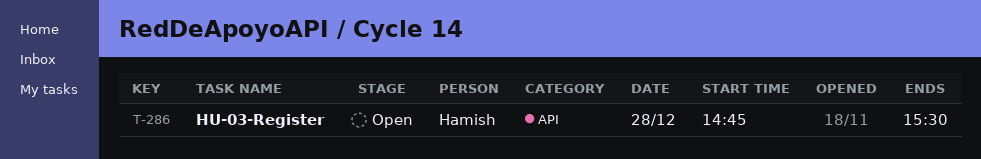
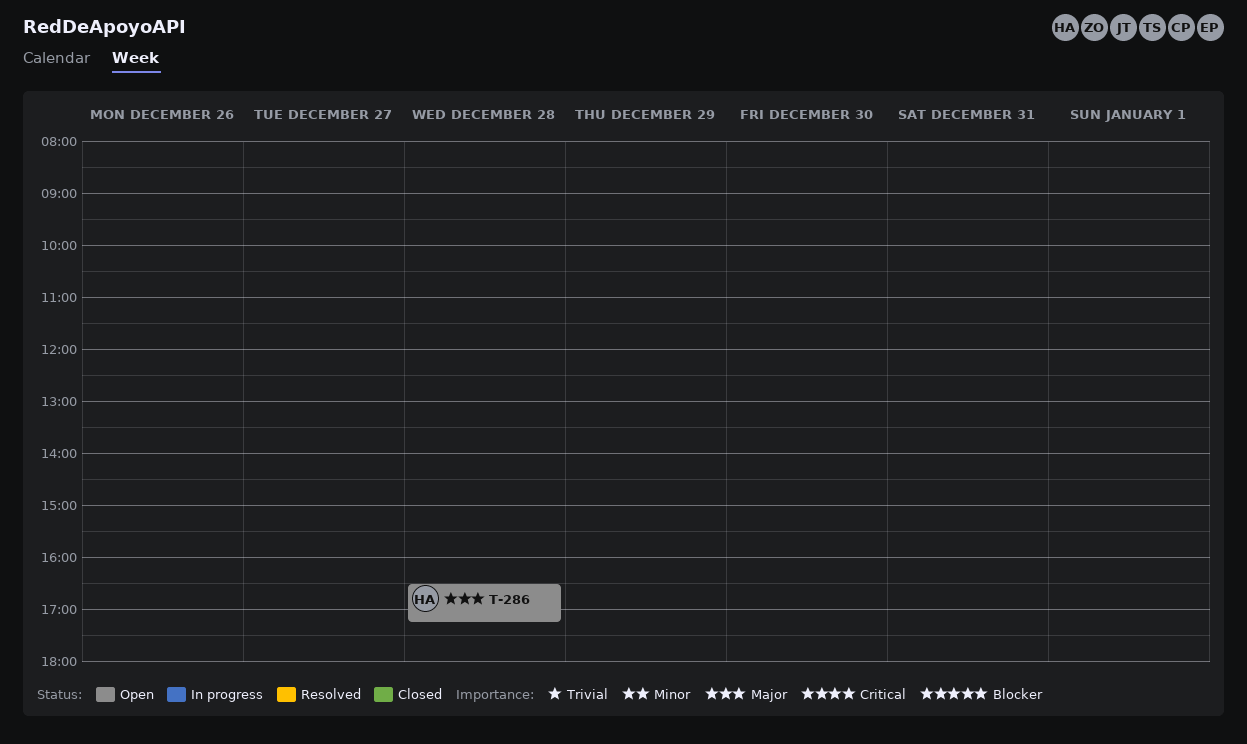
T-286, begins: 14:45 -> 16:30
T-286, ends: 15:30 -> 17:15

